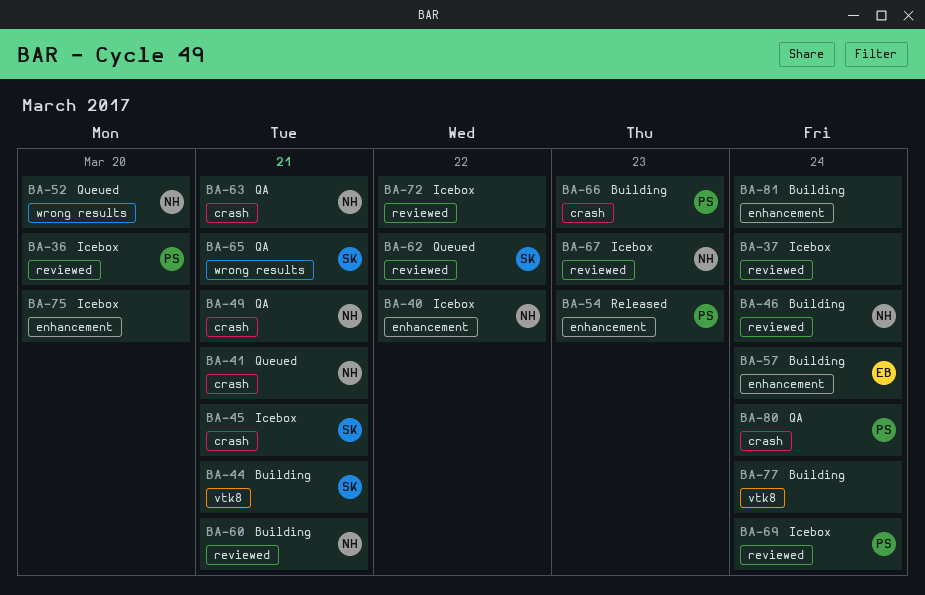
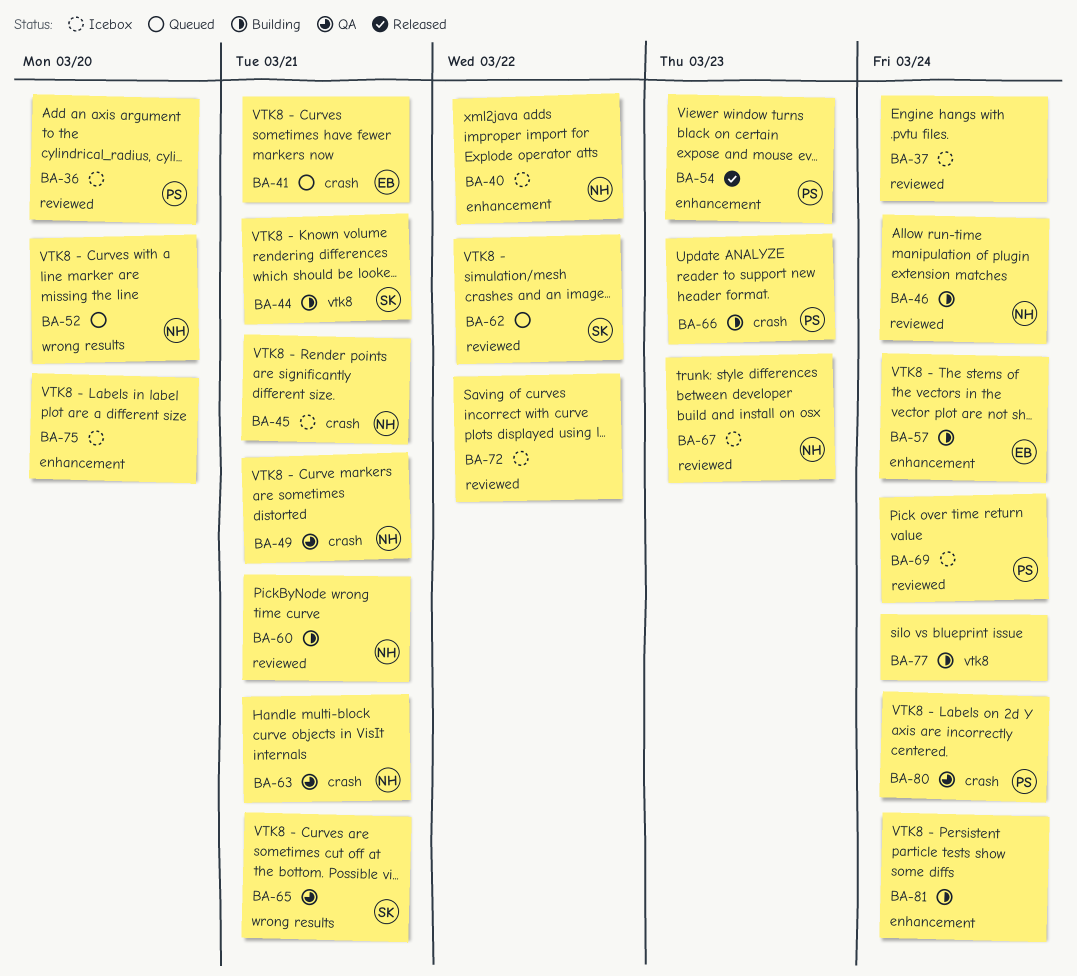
BA-41, owner: NH -> EB
BA-45, owner: SK -> NH

